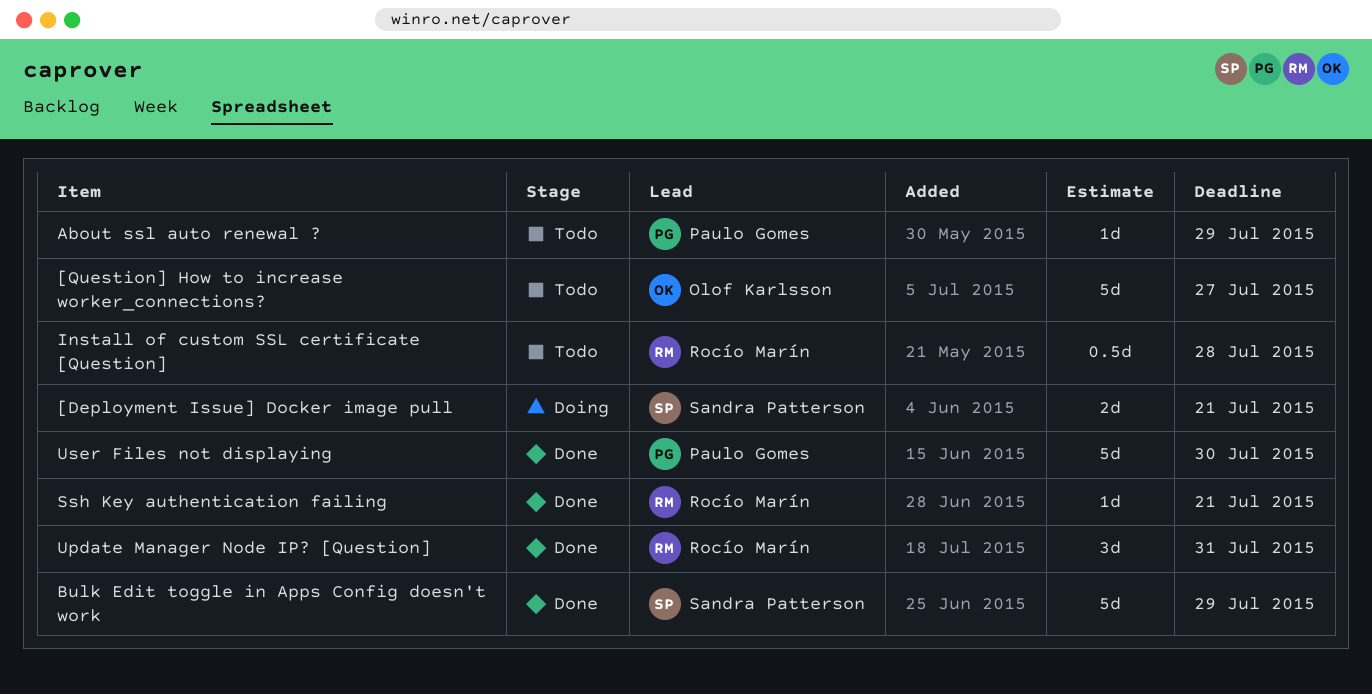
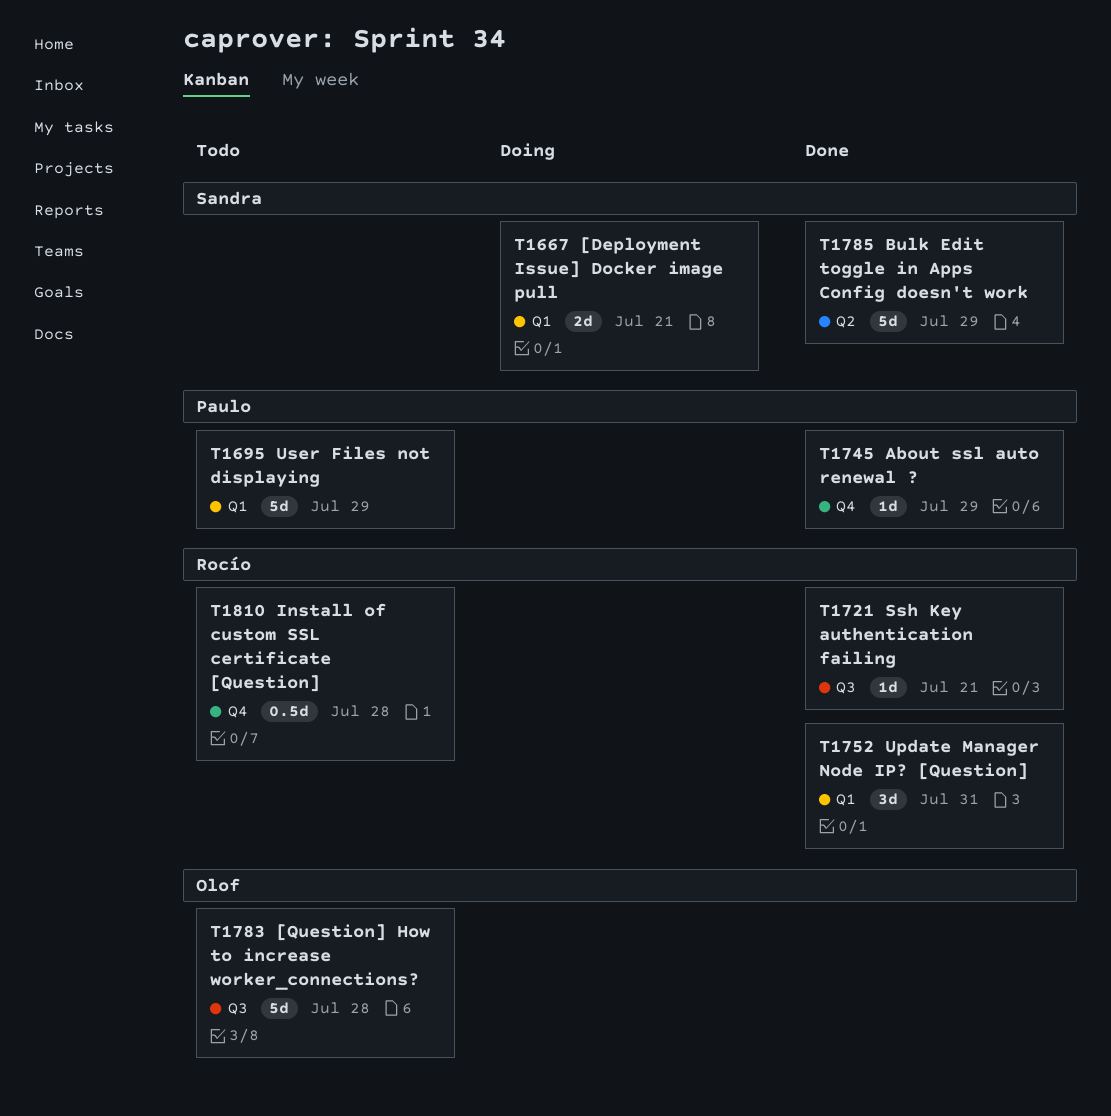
[Question] How to increase worker_connections?, due: Jul 27 -> Jul 28
About ssl auto renewal ?, status: Todo -> Done
User Files not displaying, status: Done -> Todo
User Files not displaying, due: Jul 30 -> Jul 29

